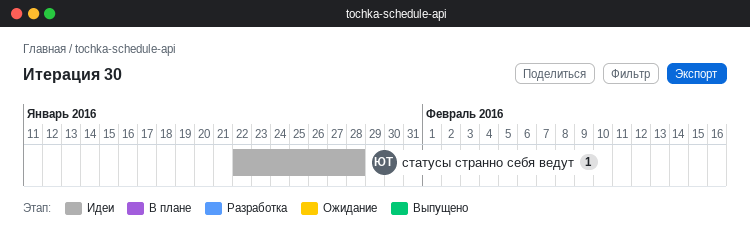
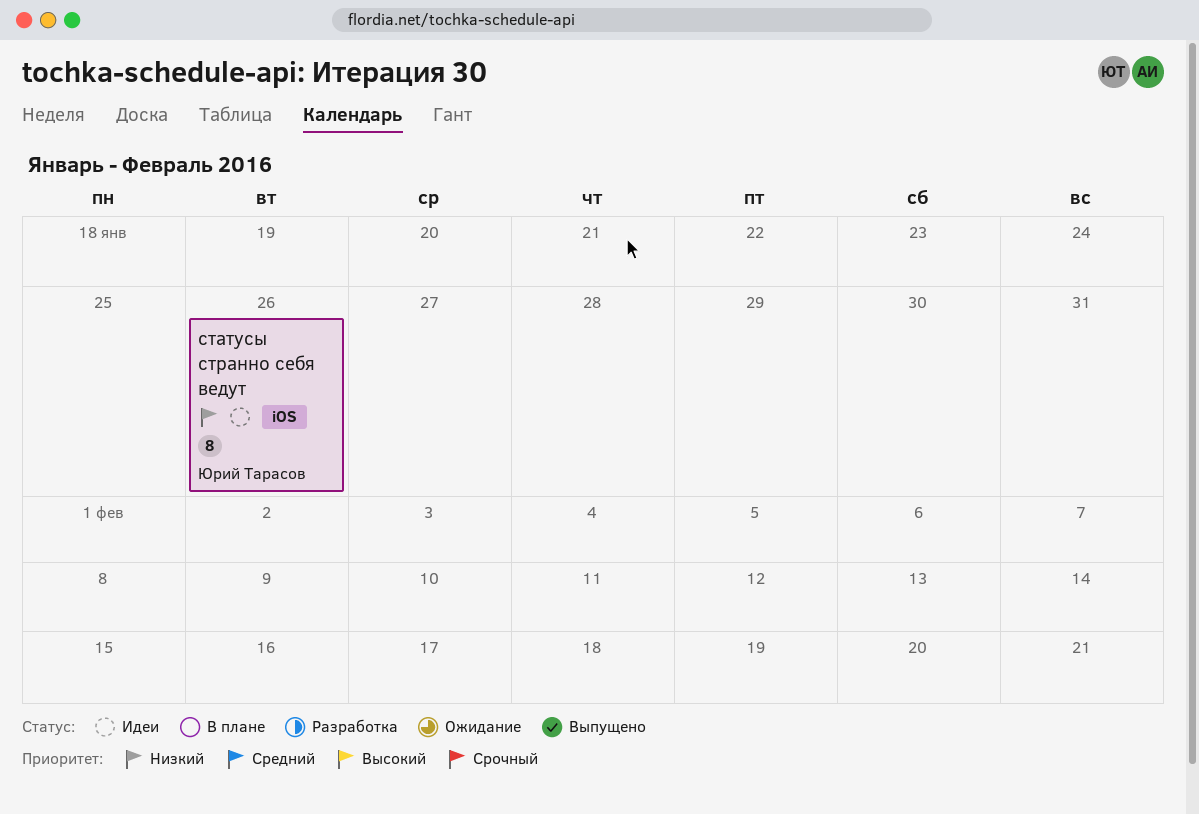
статусы странно себя ведут, estimate: 1 -> 8
статусы странно себя ведут, due: Jan 28 -> Jan 26

